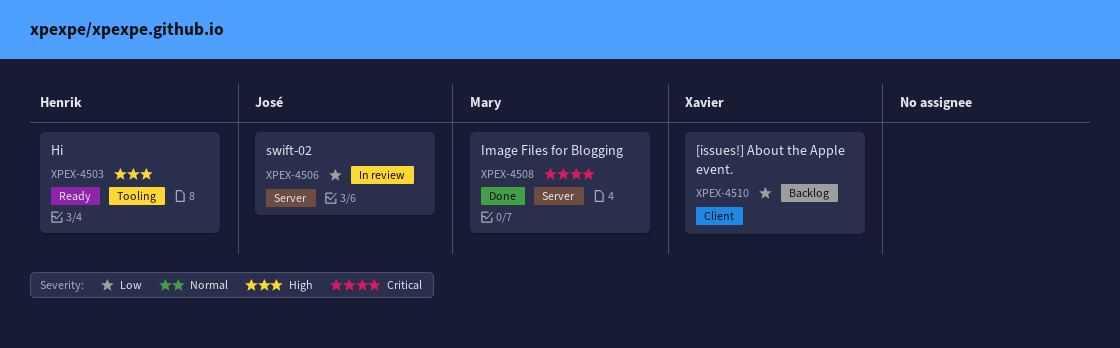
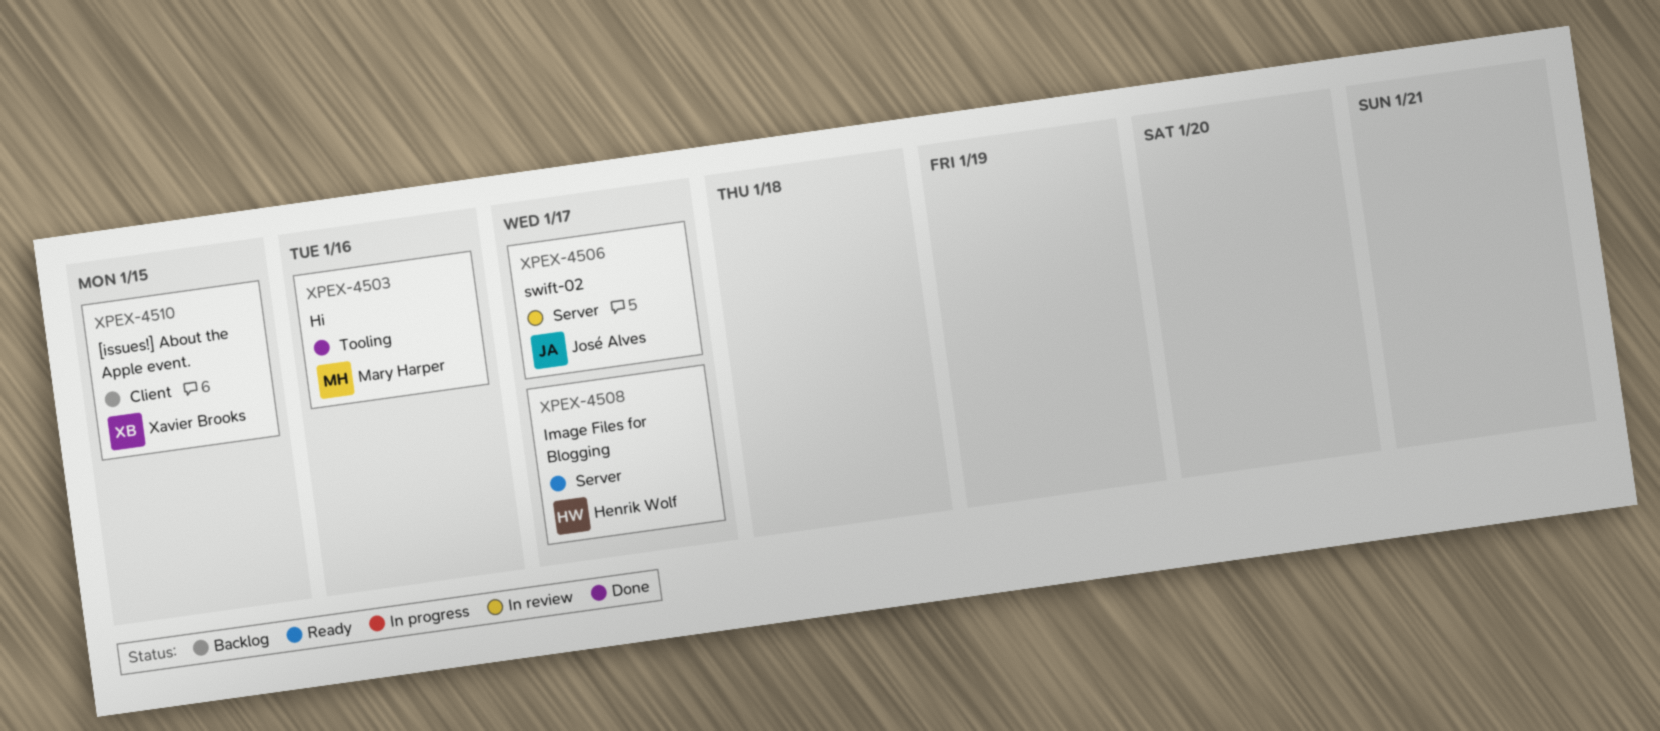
XPEX-4503, status: Ready -> Done
XPEX-4503, owner: Henrik Wolf -> Mary Harper
XPEX-4508, status: Done -> Ready
XPEX-4508, owner: Mary Harper -> Henrik Wolf

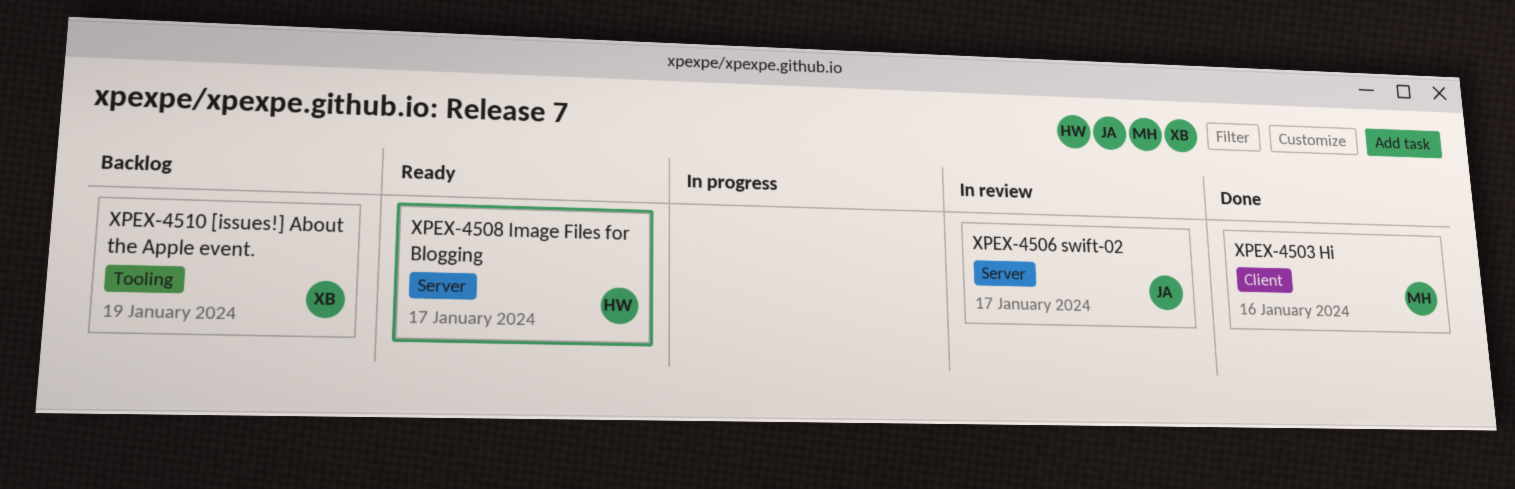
XPEX-4503, label: Tooling -> Client
XPEX-4510, label: Client -> Tooling
XPEX-4510, day: Jan 15 -> Jan 19

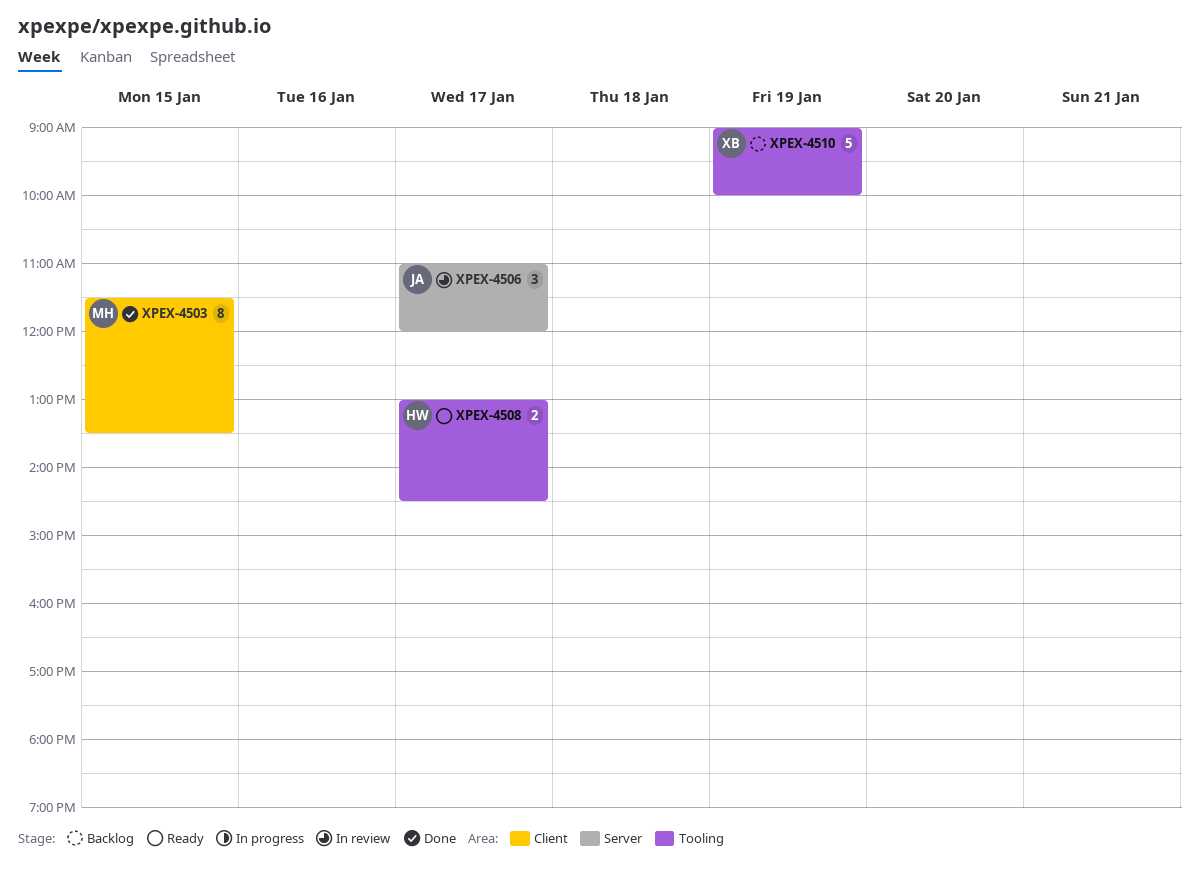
XPEX-4503, day: Jan 16 -> Jan 15
XPEX-4508, label: Server -> Tooling

